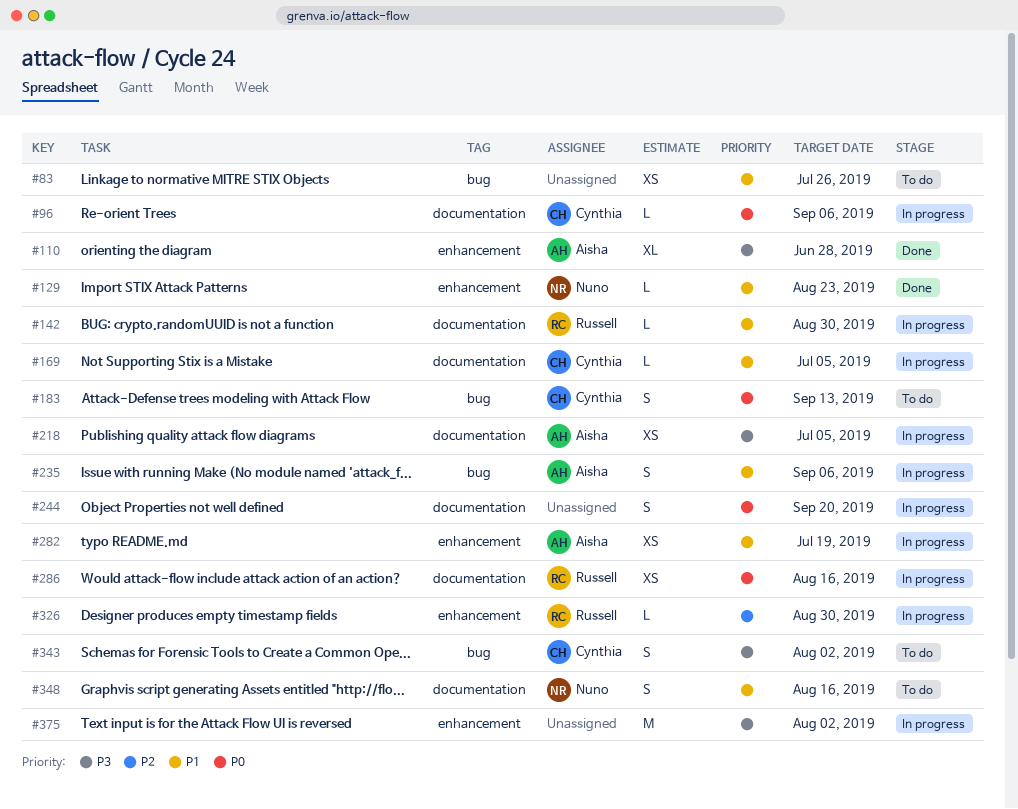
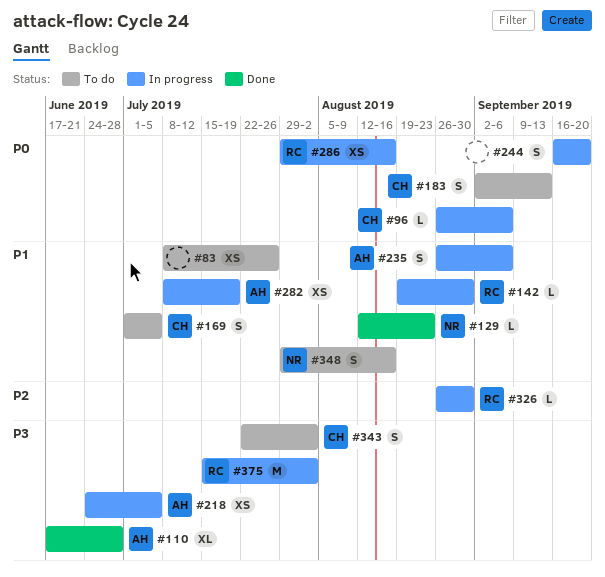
#169, status: In progress -> To do
#169, estimate: L -> S
#375, owner: none -> Russell

